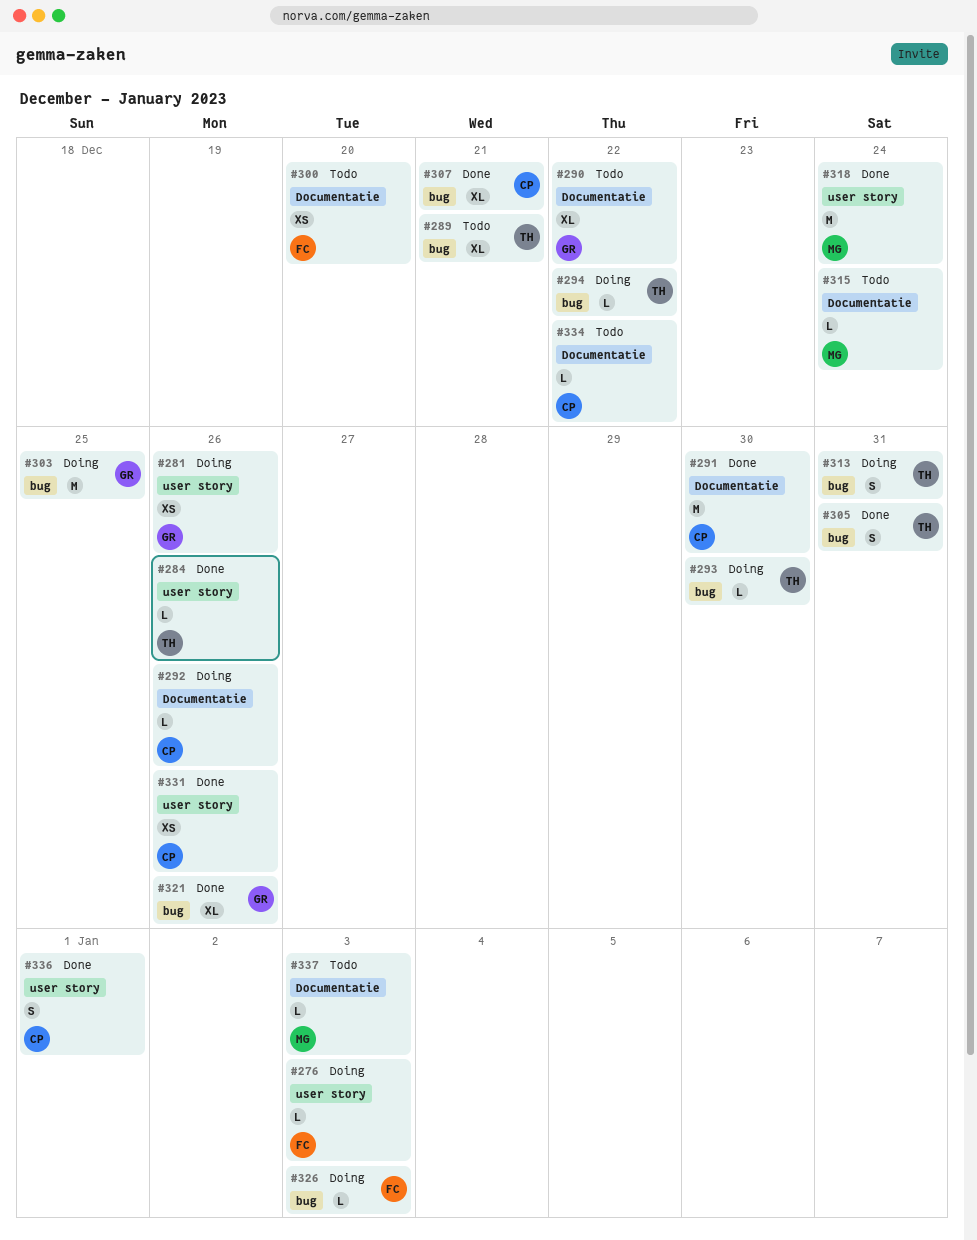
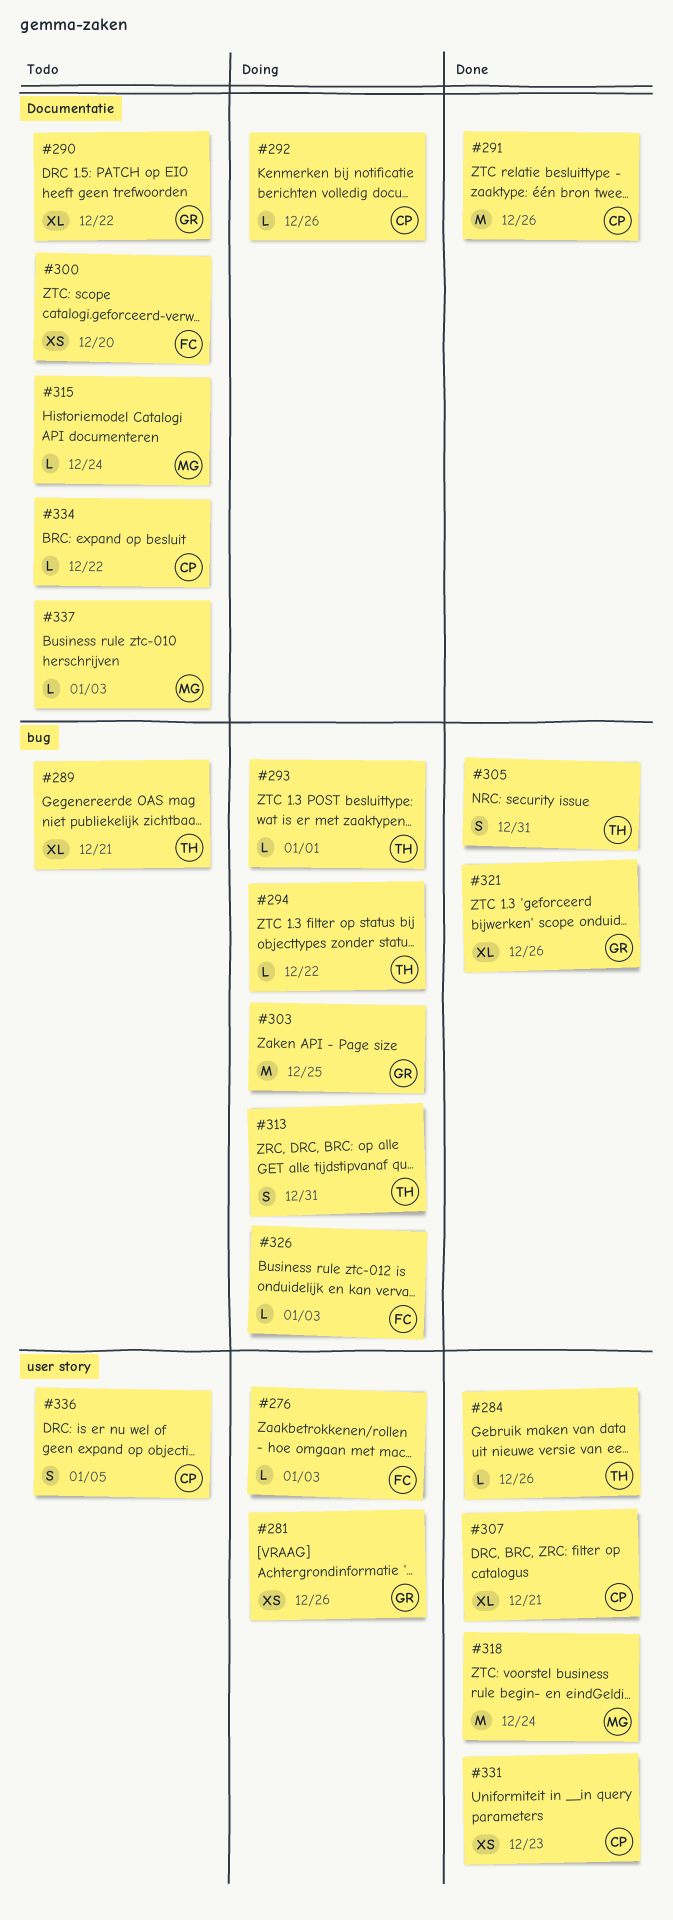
#291, due: Dec 30 -> Dec 26
#293, due: Dec 30 -> Jan 1
#307, label: bug -> user story
#331, due: Dec 26 -> Dec 23
#336, status: Done -> Todo
#336, due: Jan 1 -> Jan 5

